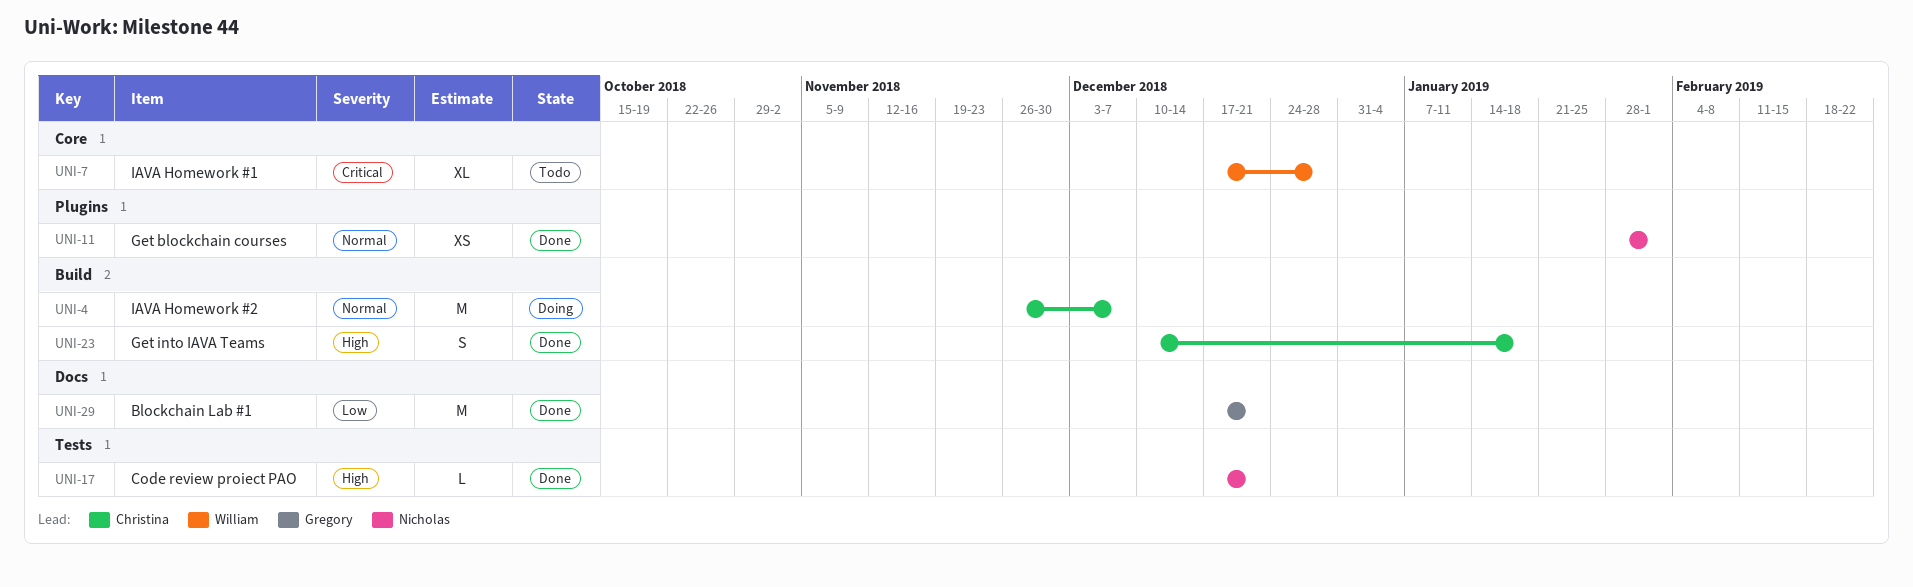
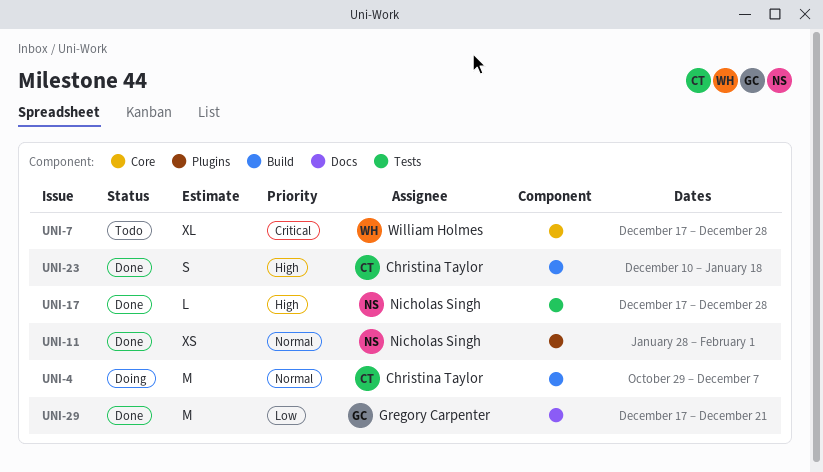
UNI-4, start: Nov 26 -> Oct 29
UNI-17, due: Dec 21 -> Dec 28

